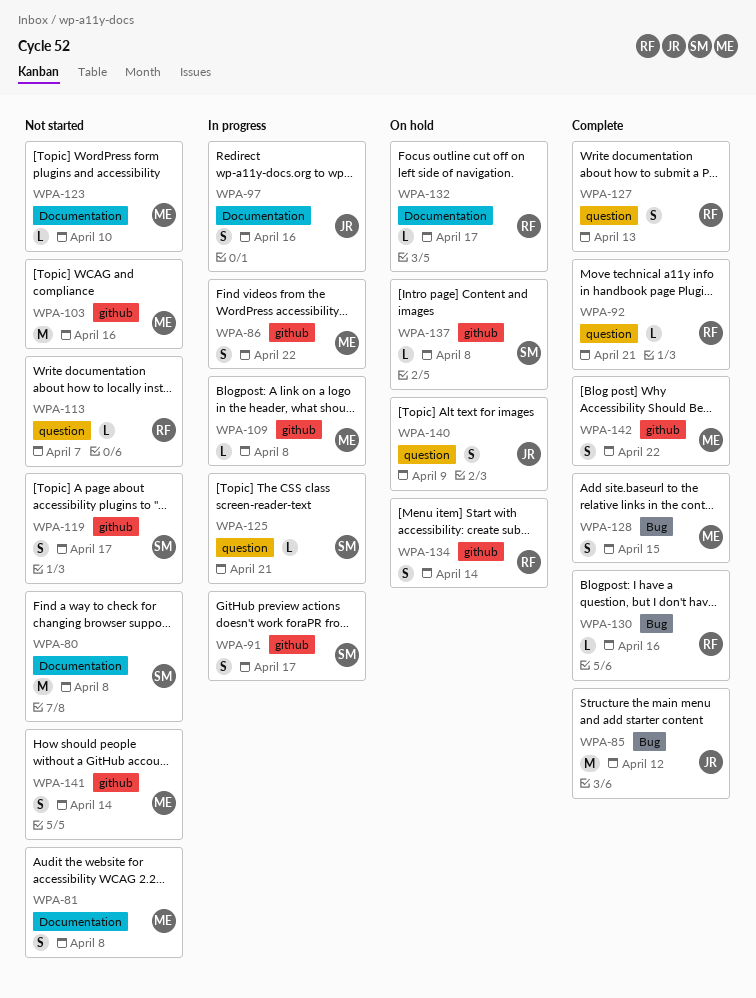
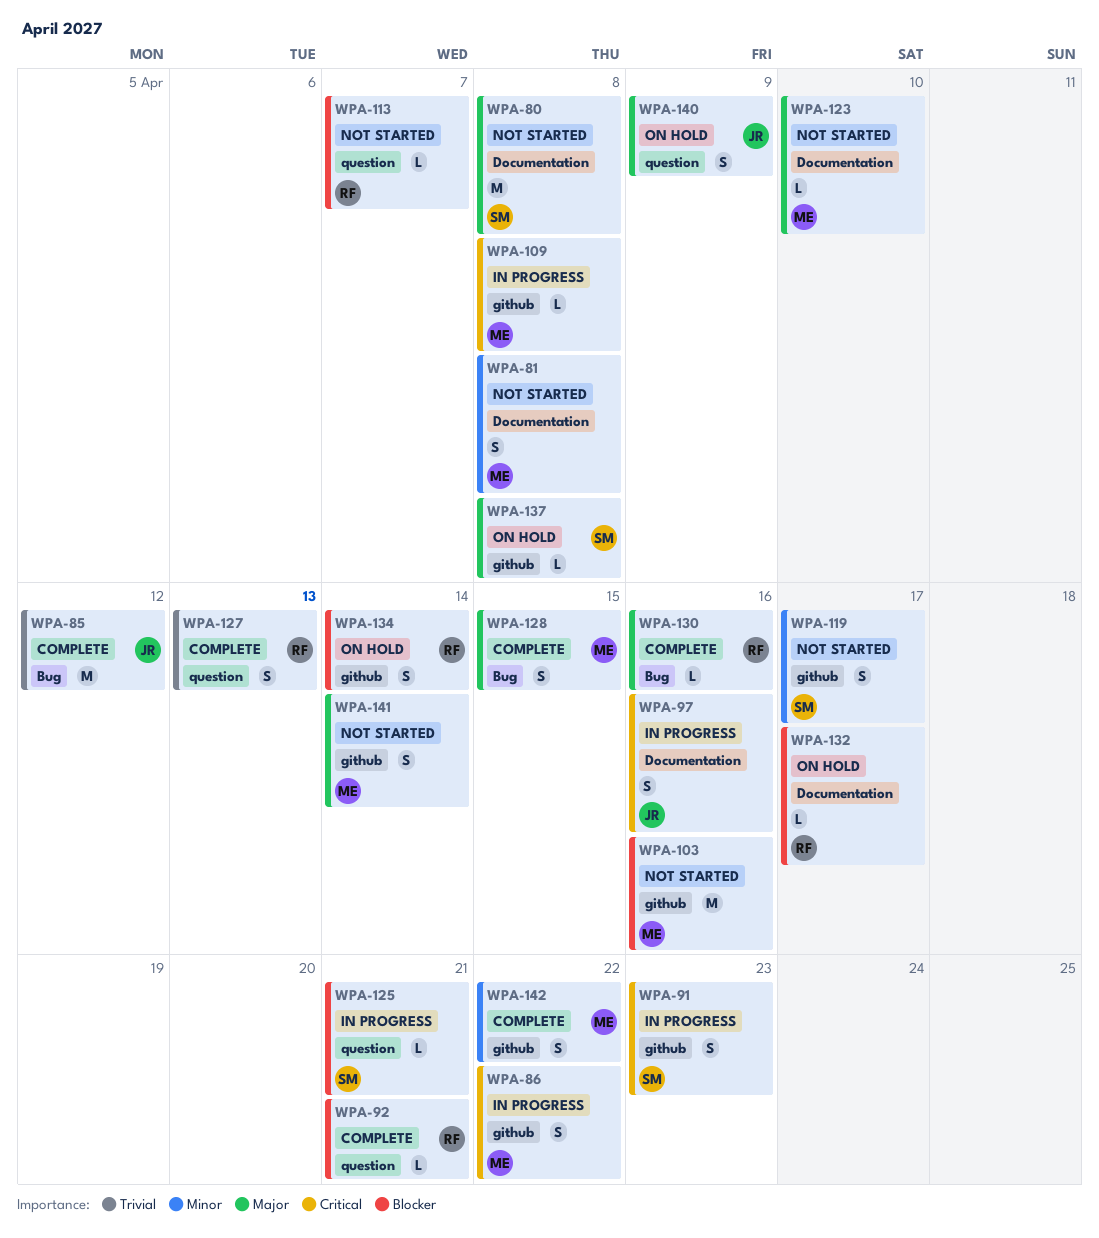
WPA-91, due: Apr 17 -> Apr 23

